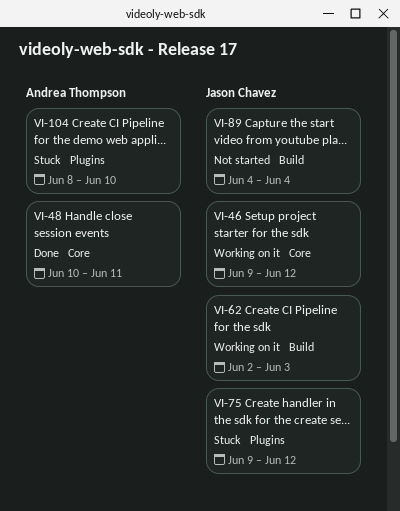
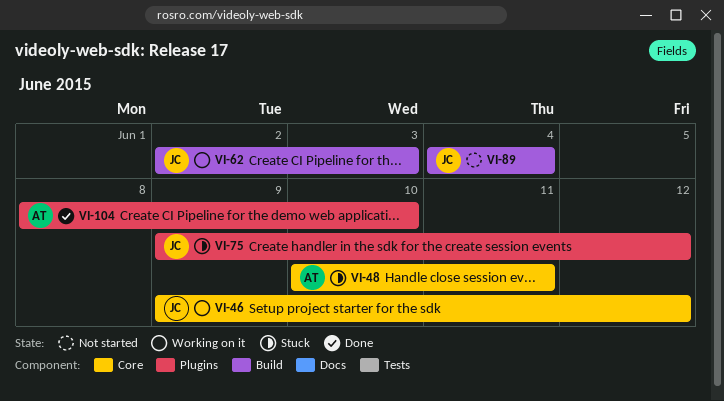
VI-48, status: Done -> Stuck
VI-104, status: Stuck -> Done

